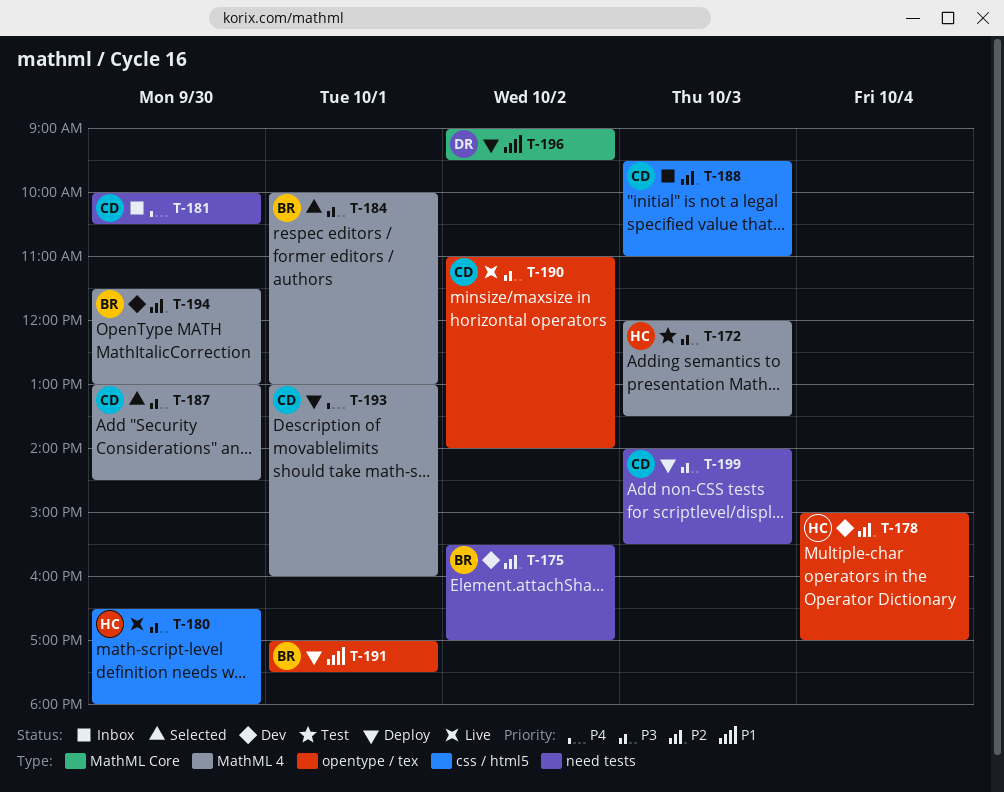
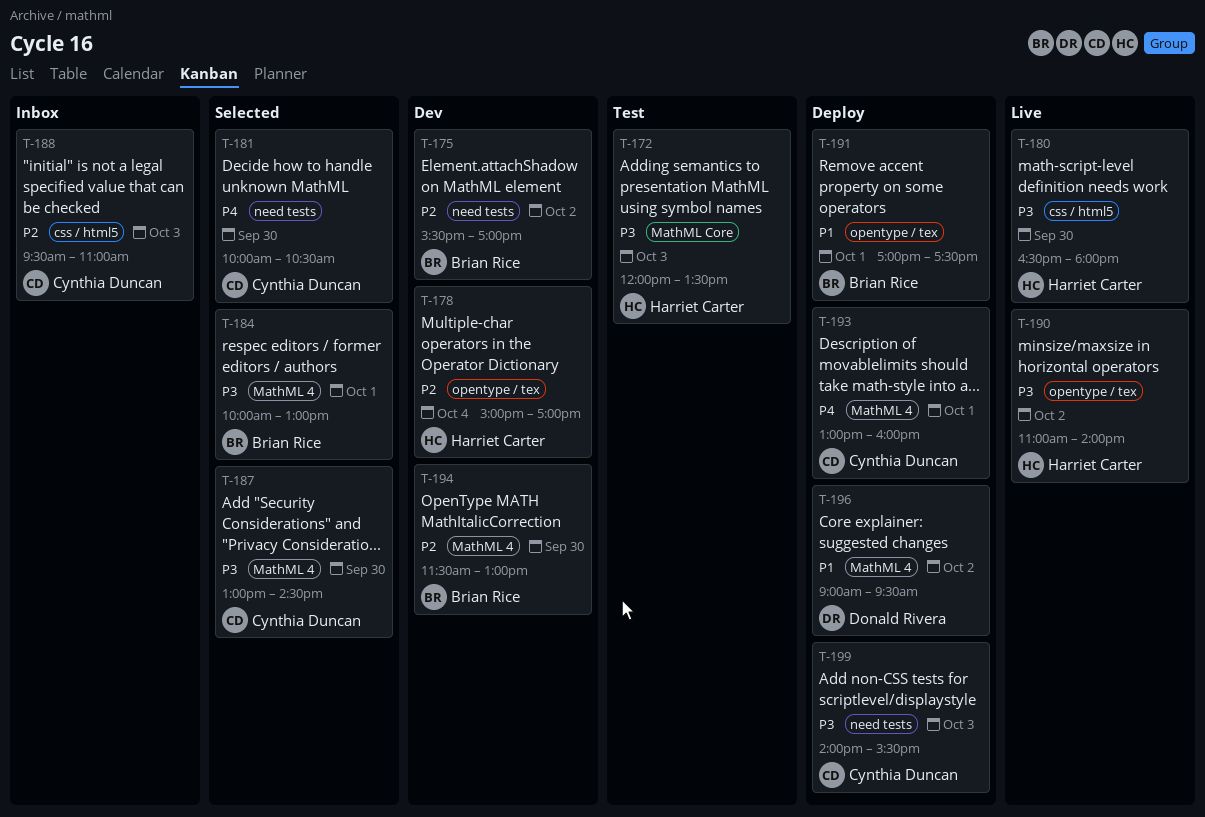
T-172, label: MathML 4 -> MathML Core
T-181, status: Inbox -> Selected
T-190, owner: Cynthia Duncan -> Harriet Carter
T-196, label: MathML Core -> MathML 4

